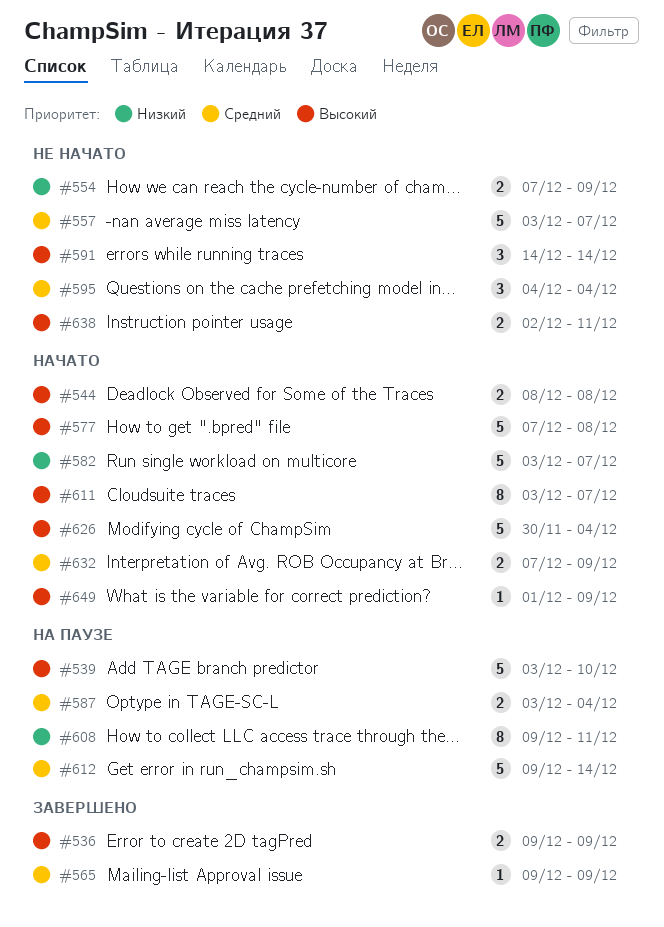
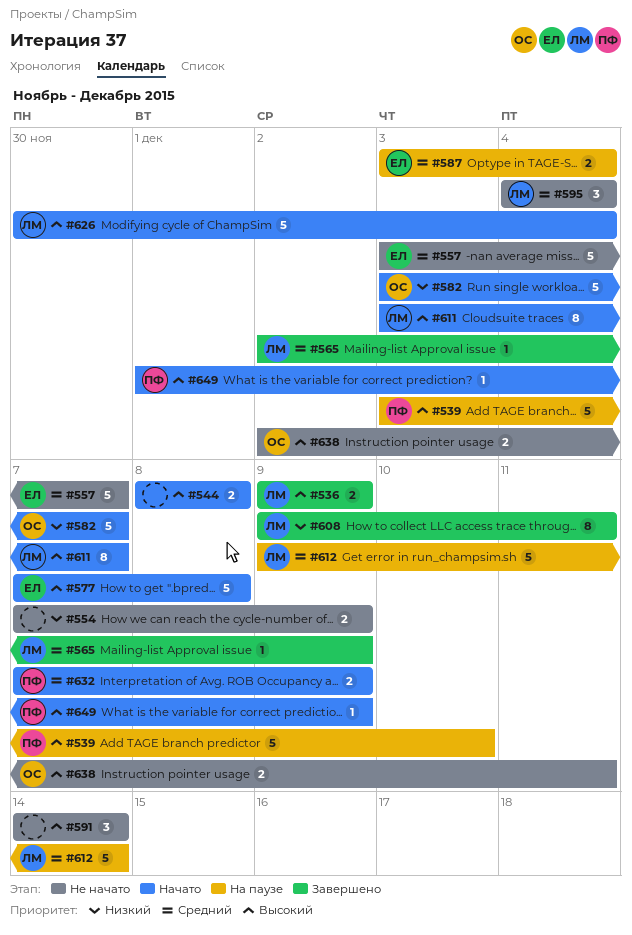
#565, start: Dec 9 -> Dec 2
#608, status: На паузе -> Завершено

